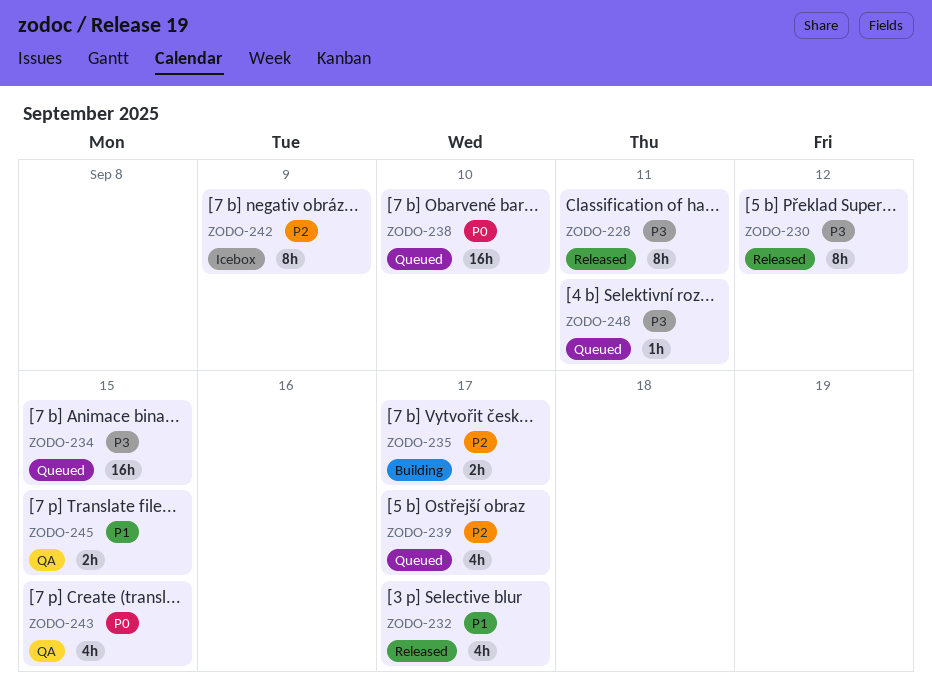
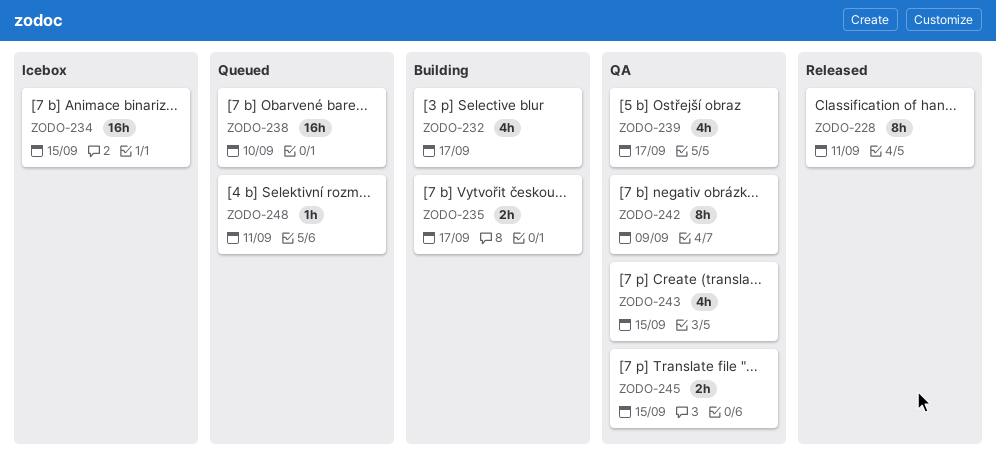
ZODO-230: present -> none
ZODO-232, status: Released -> Building
ZODO-234, status: Queued -> Icebox
ZODO-239, status: Queued -> QA
ZODO-242, status: Icebox -> QA

